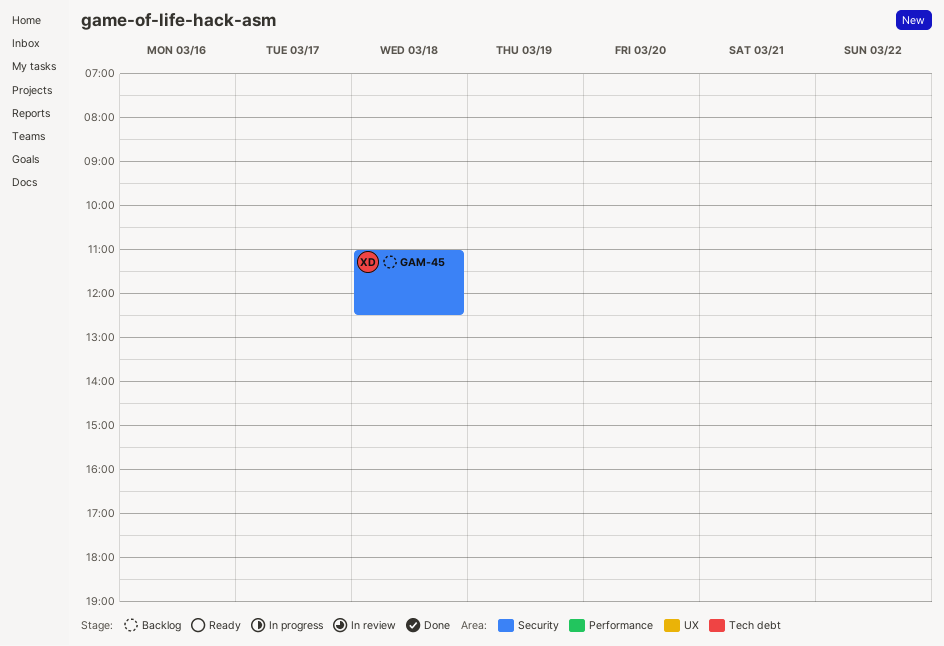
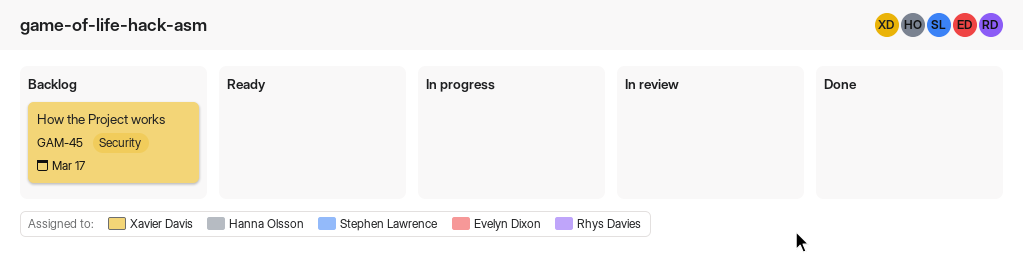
GAM-45, day: Mar 18 -> Mar 17

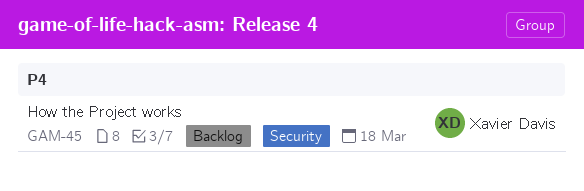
GAM-45, day: Mar 17 -> Mar 18

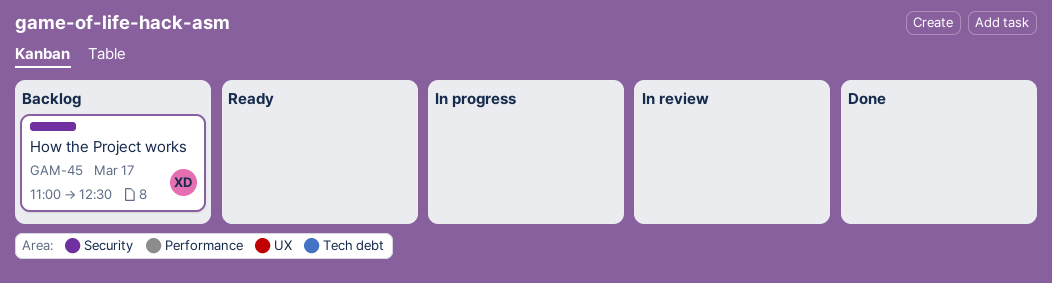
GAM-45, day: Mar 18 -> Mar 17

